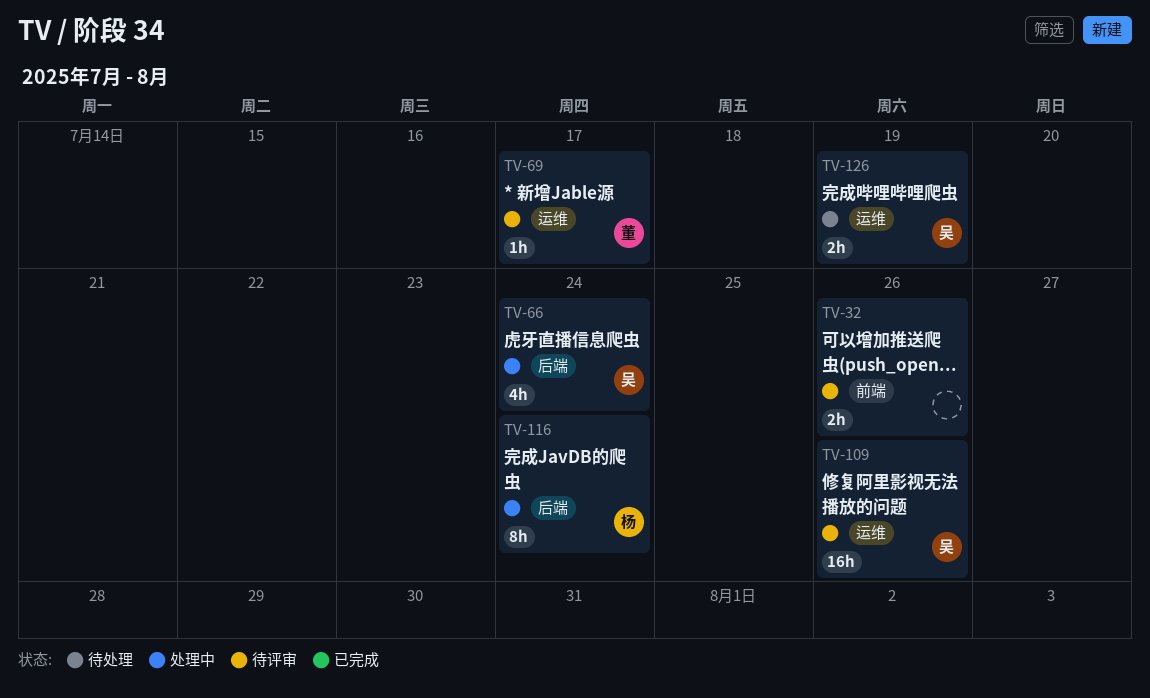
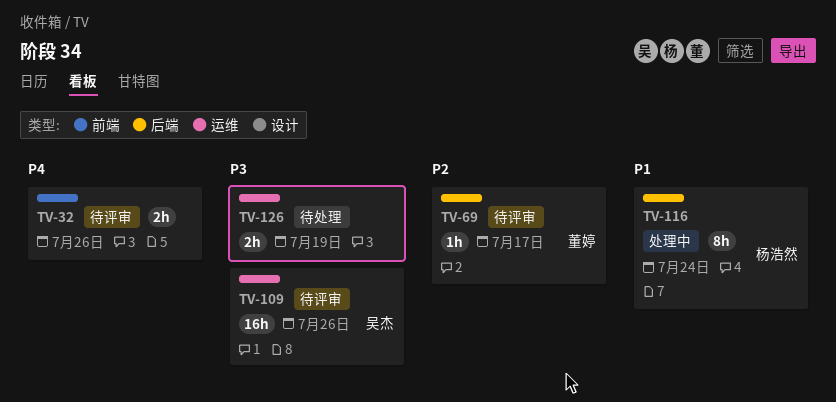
TV-66: present -> none
TV-69, label: 运维 -> 后端
TV-126, owner: 吴杰 -> none

